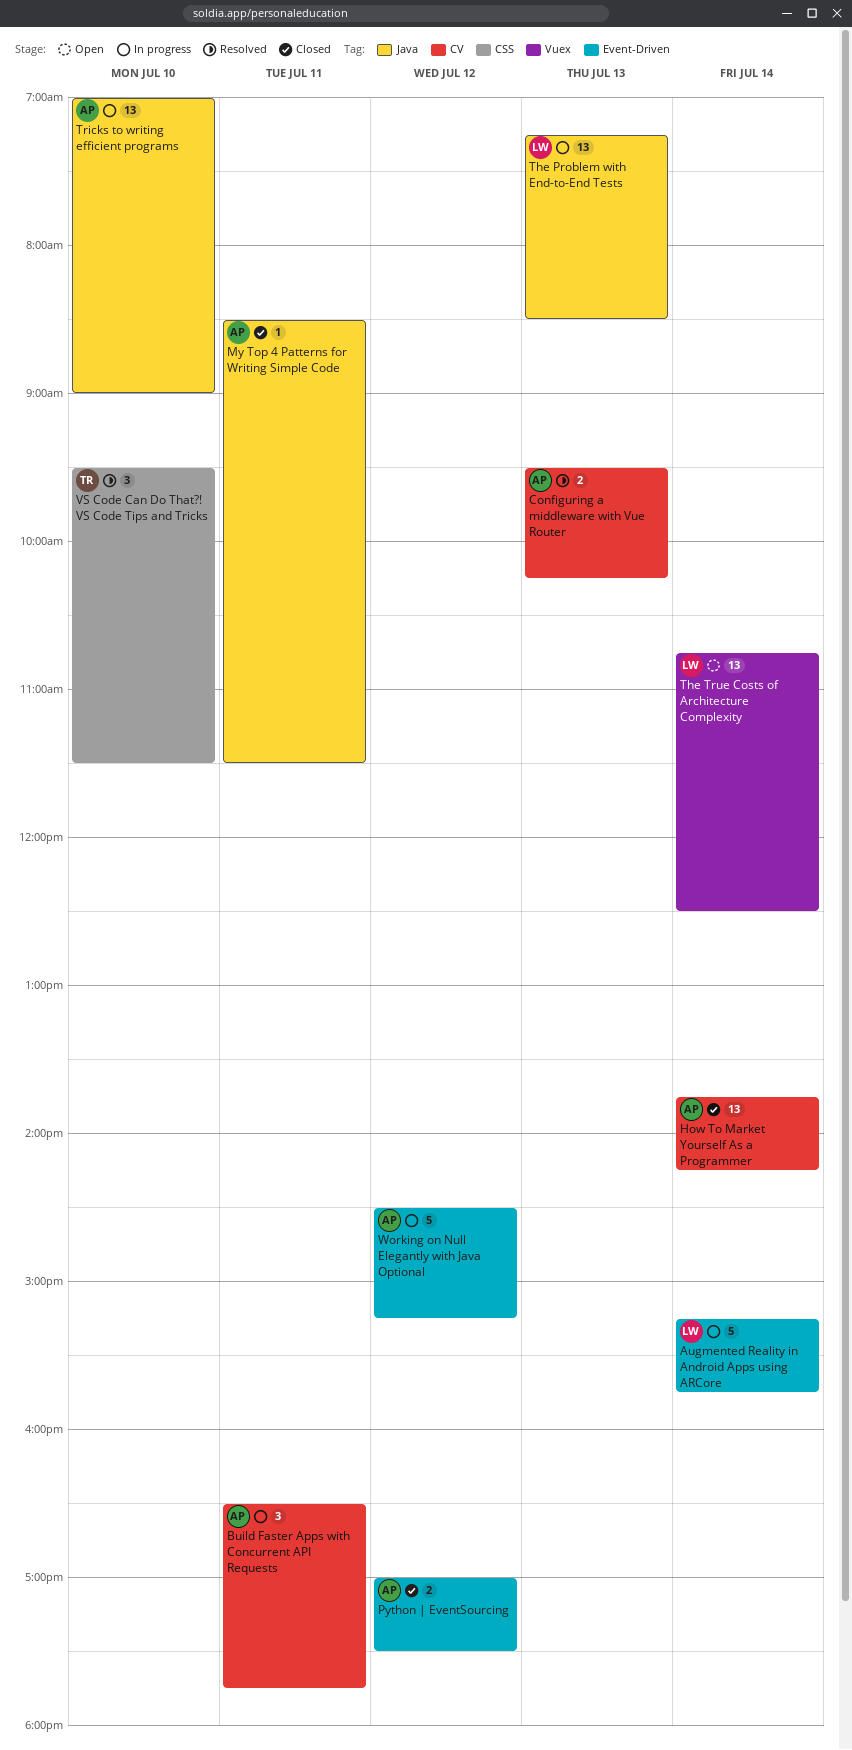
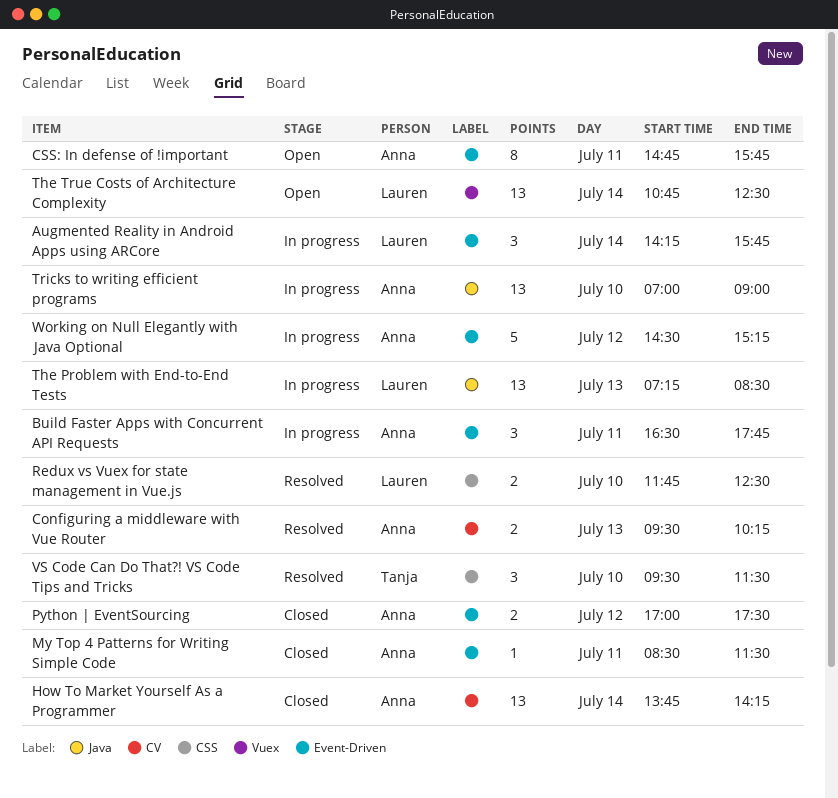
Augmented Reality in Android Apps using ARCore, estimate: 5 -> 3
Augmented Reality in Android Apps using ARCore, begins: 15:15 -> 14:15
Build Faster Apps with Concurrent API Requests, label: CV -> Event-Driven
CSS: In defense of !important: none -> present
My Top 4 Patterns for Writing Simple Code, label: Java -> Event-Driven
Redux vs Vuex for state management in Vue.js: none -> present

